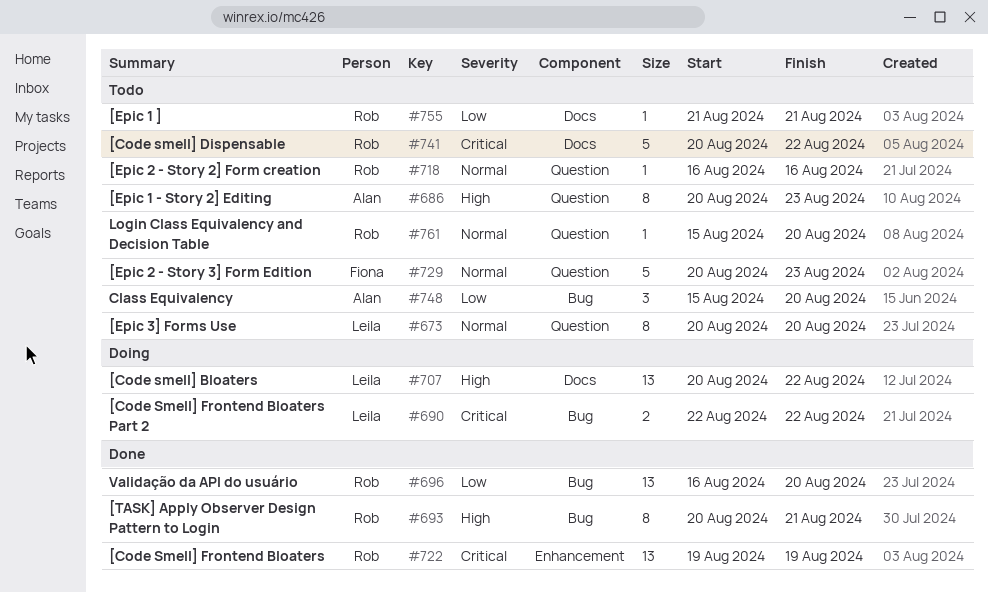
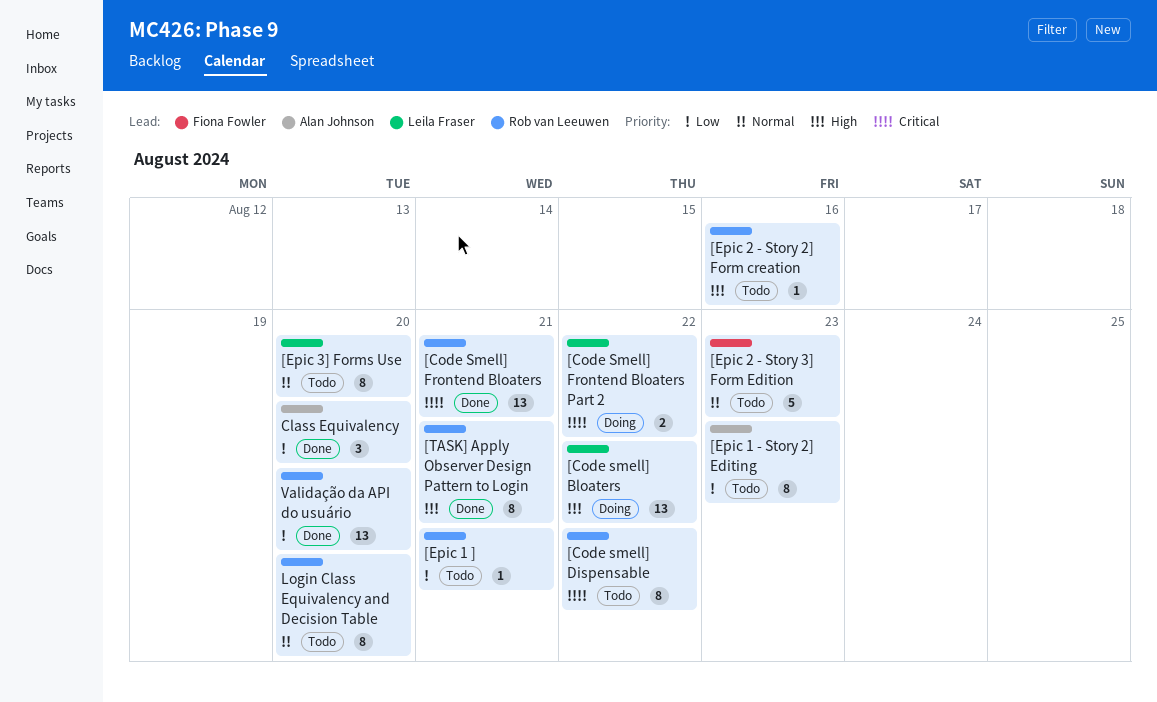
[Code smell] Dispensable, estimate: 5 -> 8
[Code Smell] Frontend Bloaters, due: Aug 19 -> Aug 21
[Epic 1 - Story 2] Editing, priority: High -> Low
[Epic 2 - Story 2] Form creation, priority: Normal -> High
Class Equivalency, status: Todo -> Done
Login Class Equivalency and Decision Table, estimate: 1 -> 8

